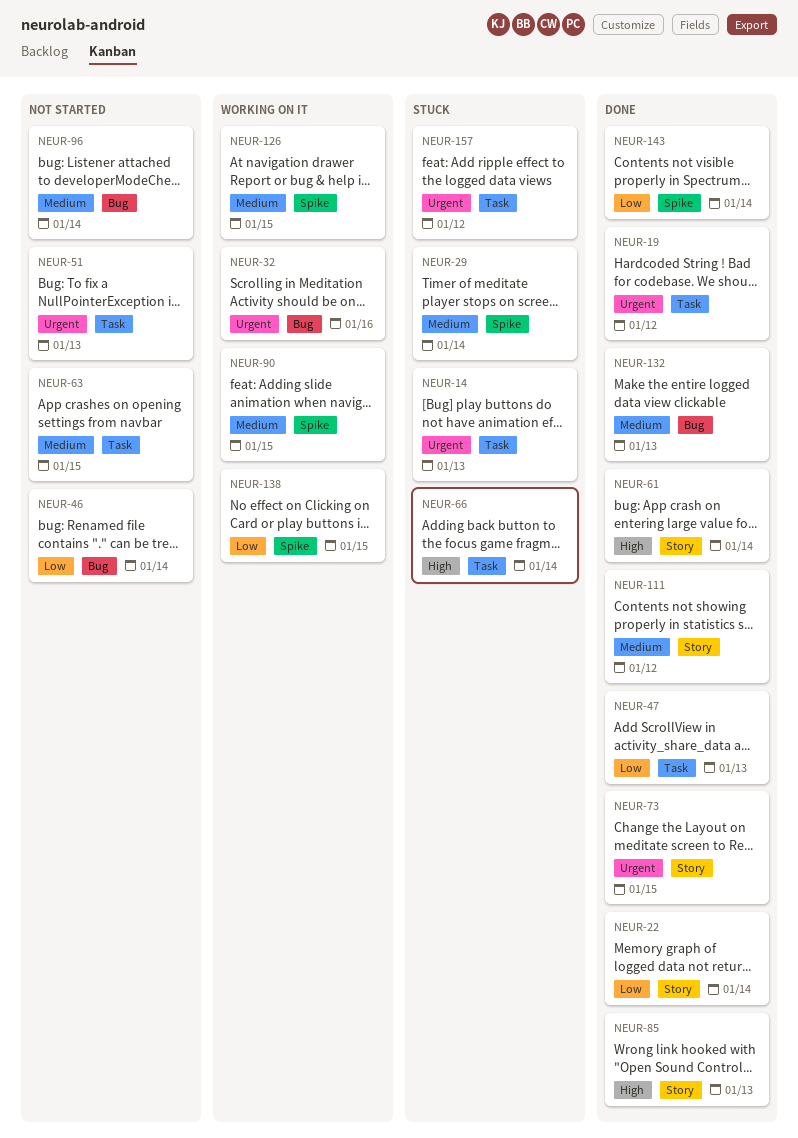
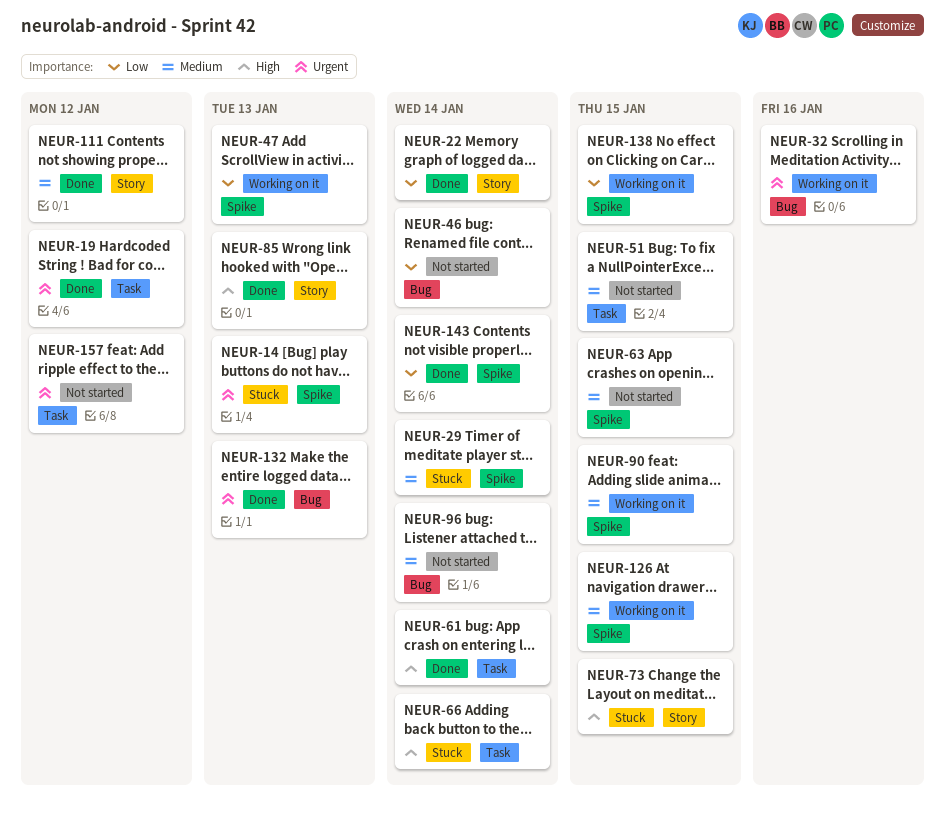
NEUR-14, label: Task -> Spike
NEUR-47, status: Done -> Working on it
NEUR-47, label: Task -> Spike
NEUR-51, priority: Urgent -> Medium
NEUR-51, due: Jan 13 -> Jan 15
NEUR-61, label: Story -> Task
NEUR-63, label: Task -> Spike
NEUR-73, status: Done -> Stuck
NEUR-73, priority: Urgent -> High
NEUR-132, priority: Medium -> Urgent
NEUR-157, status: Stuck -> Not started

